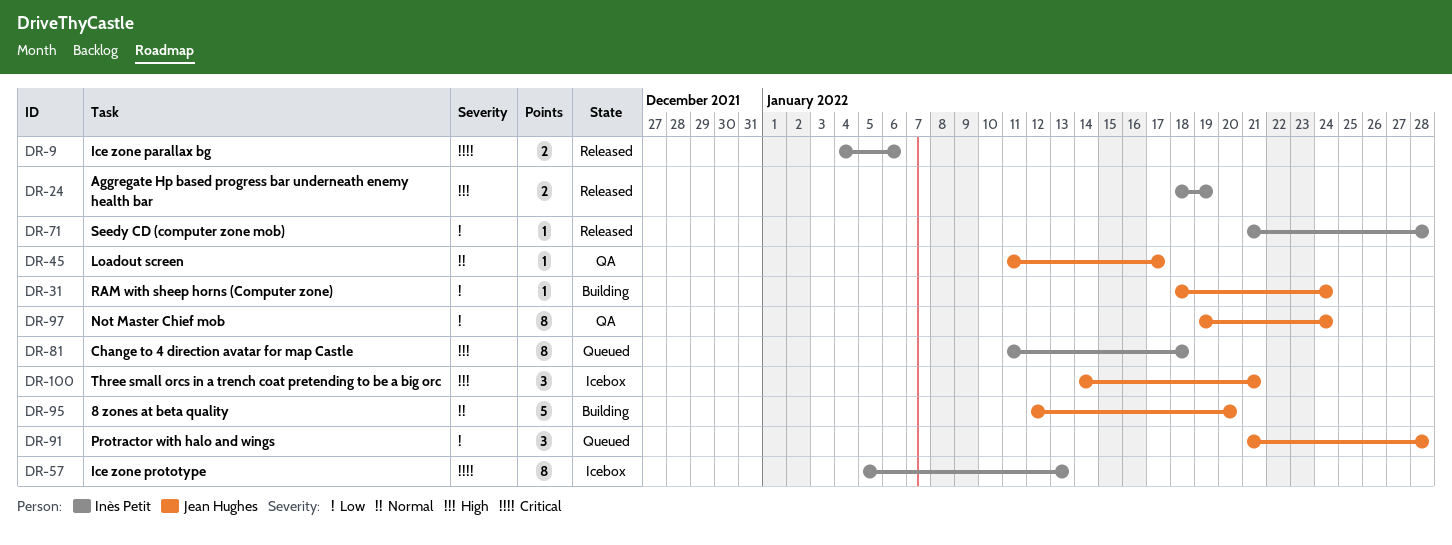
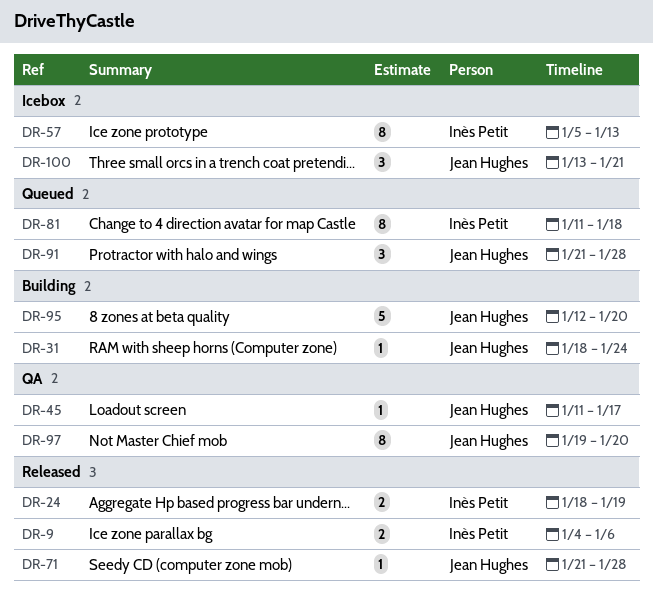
DR-71, owner: Inès Petit -> Jean Hughes
DR-97, due: Jan 24 -> Jan 20
DR-100, start: Jan 14 -> Jan 13

